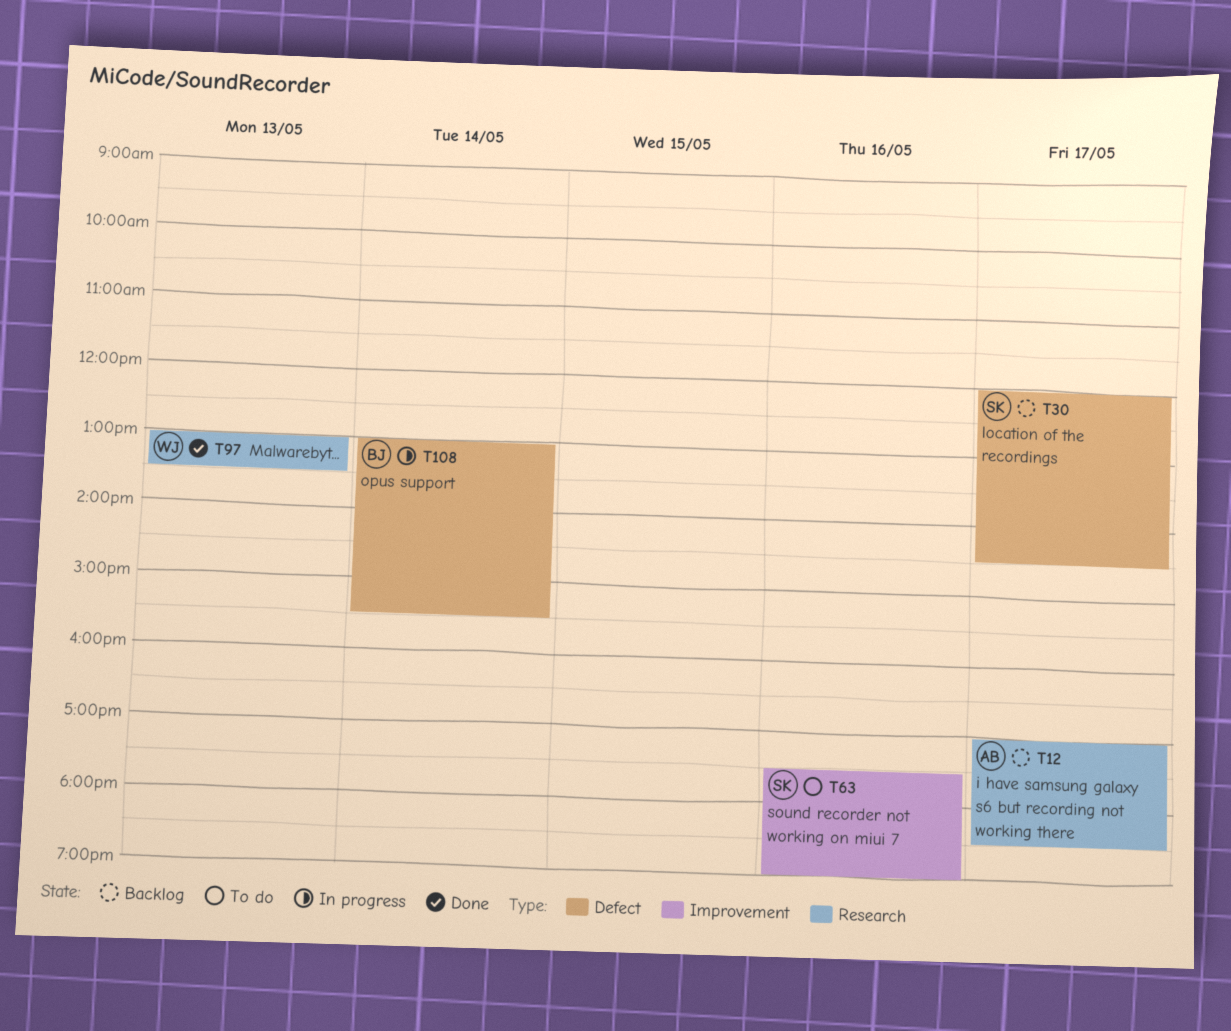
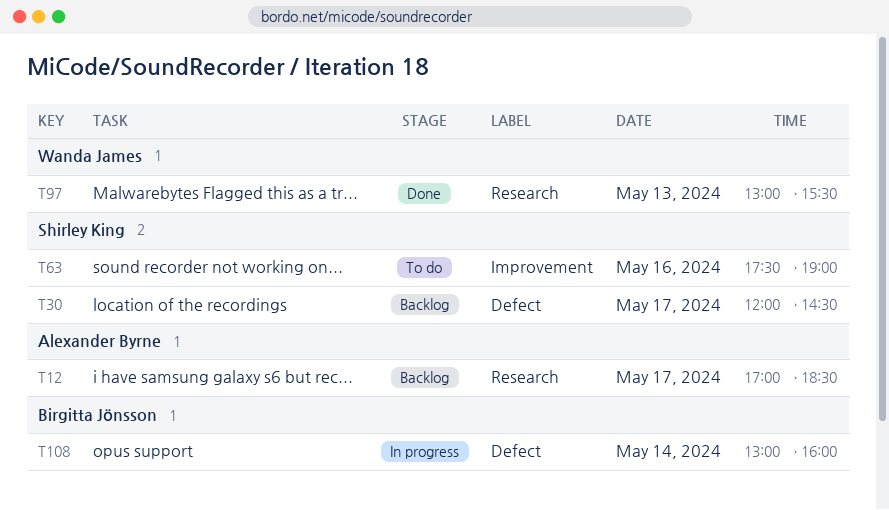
T97, ends: 13:30 -> 15:30
T108, ends: 15:30 -> 16:00

